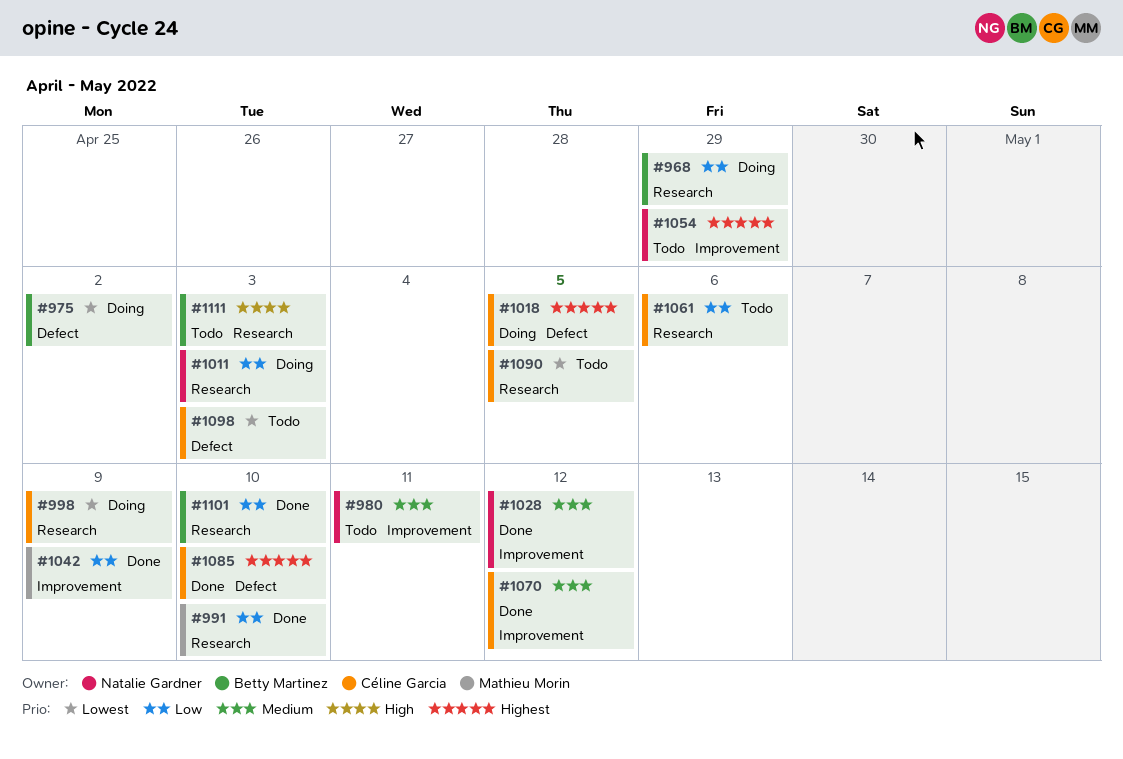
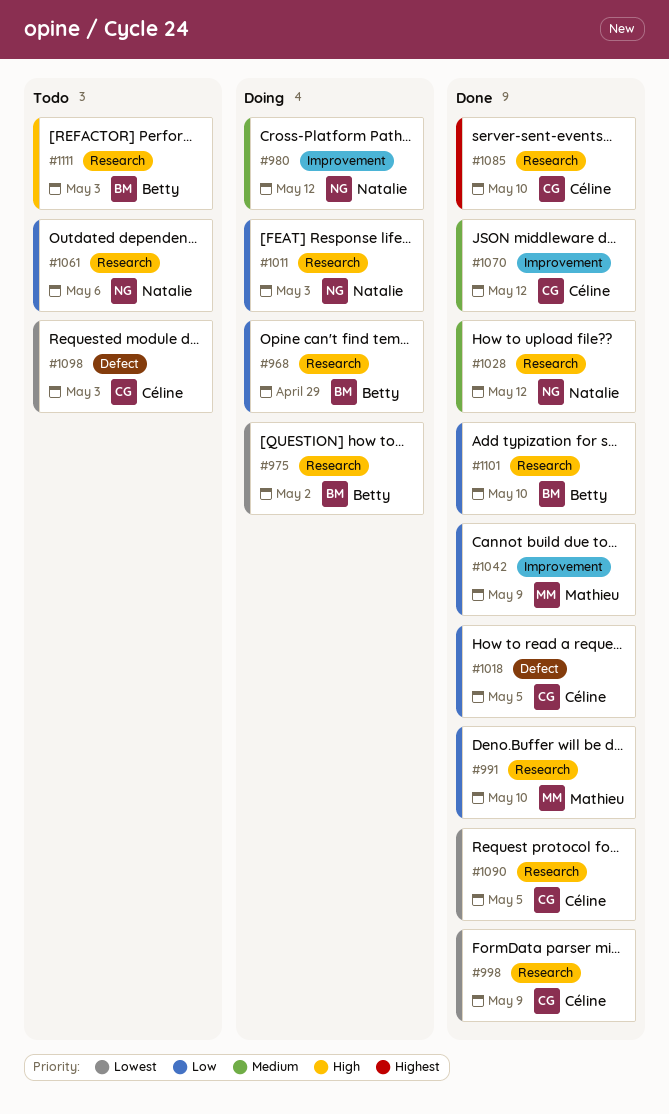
#975, label: Defect -> Research
#980, status: Todo -> Doing
#980, due: May 11 -> May 12
#998, status: Doing -> Done
#1018, status: Doing -> Done
#1018, priority: Highest -> Low
#1028, label: Improvement -> Research
#1054: present -> none
#1061, owner: Céline Garcia -> Natalie Gardner
#1085, label: Defect -> Research
#1090, status: Todo -> Done

